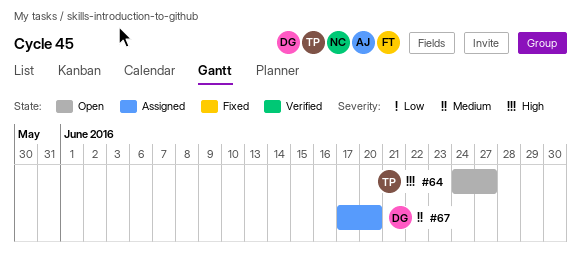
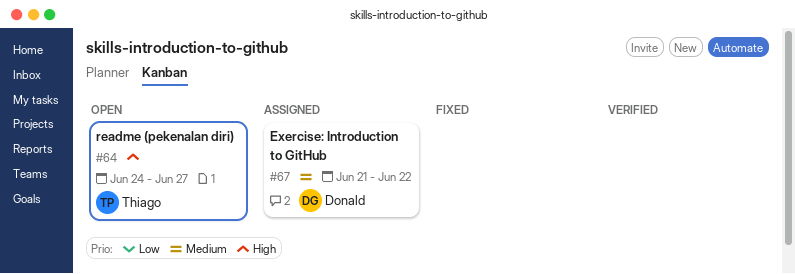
#67, start: Jun 17 -> Jun 21
#67, due: Jun 20 -> Jun 22

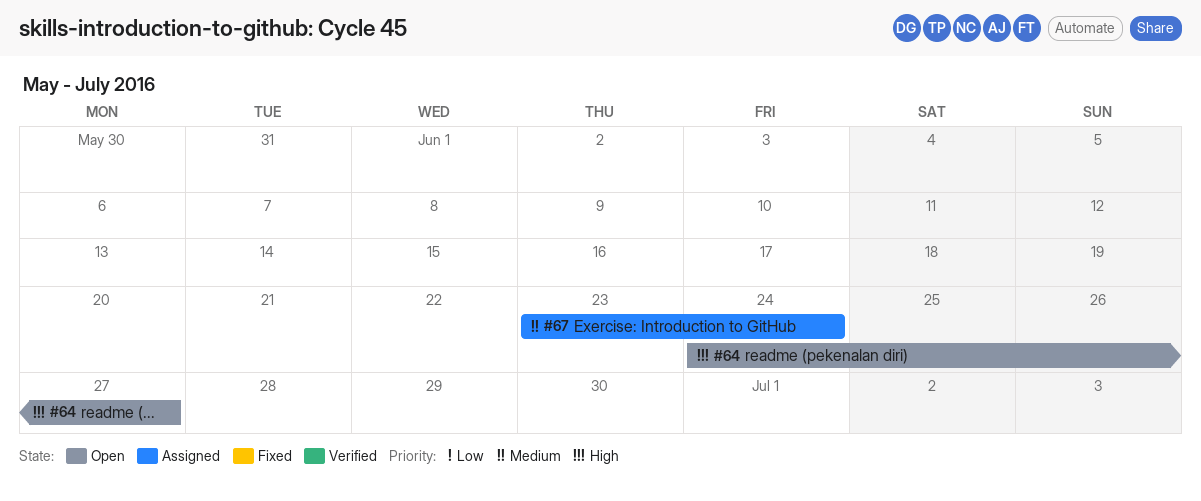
#67, start: Jun 21 -> Jun 23
#67, due: Jun 22 -> Jun 24

